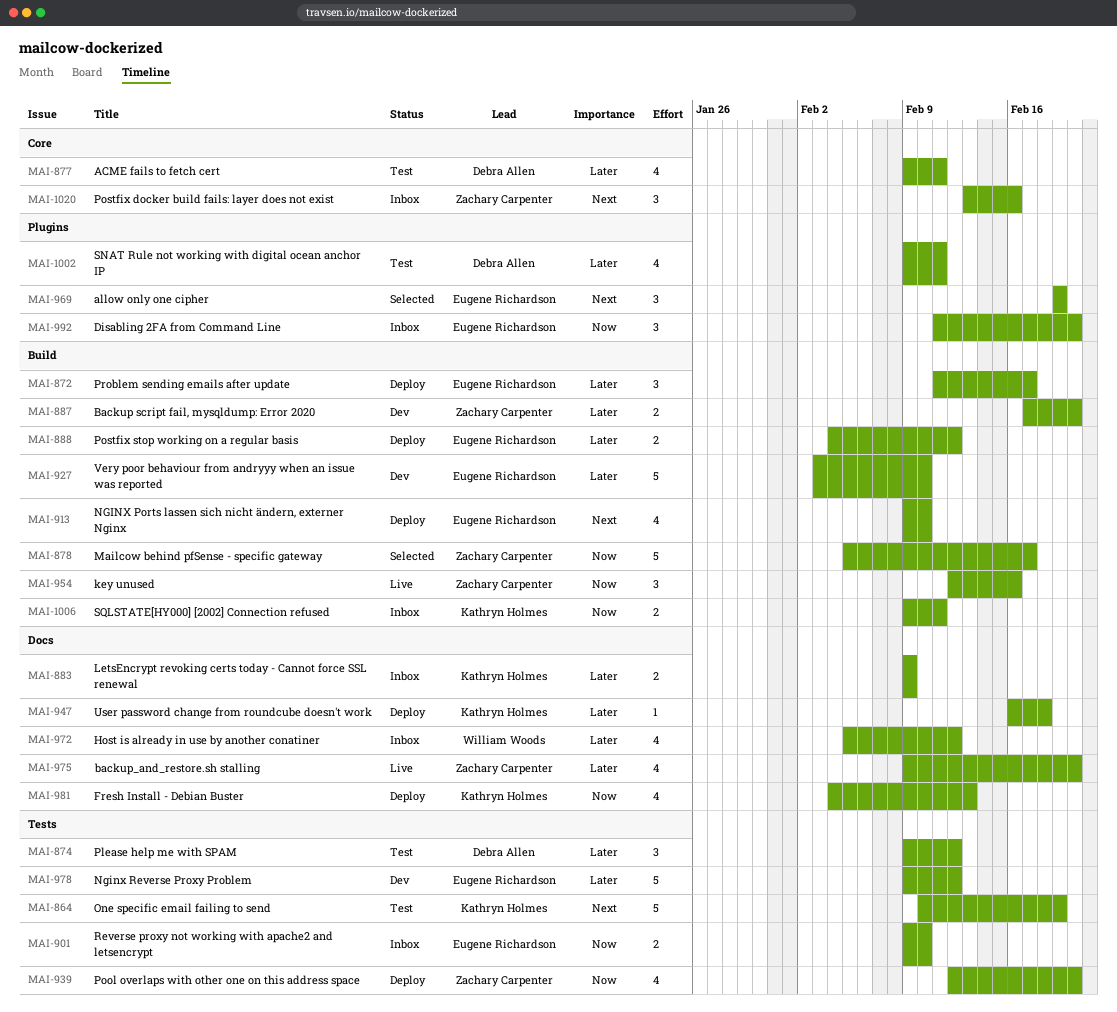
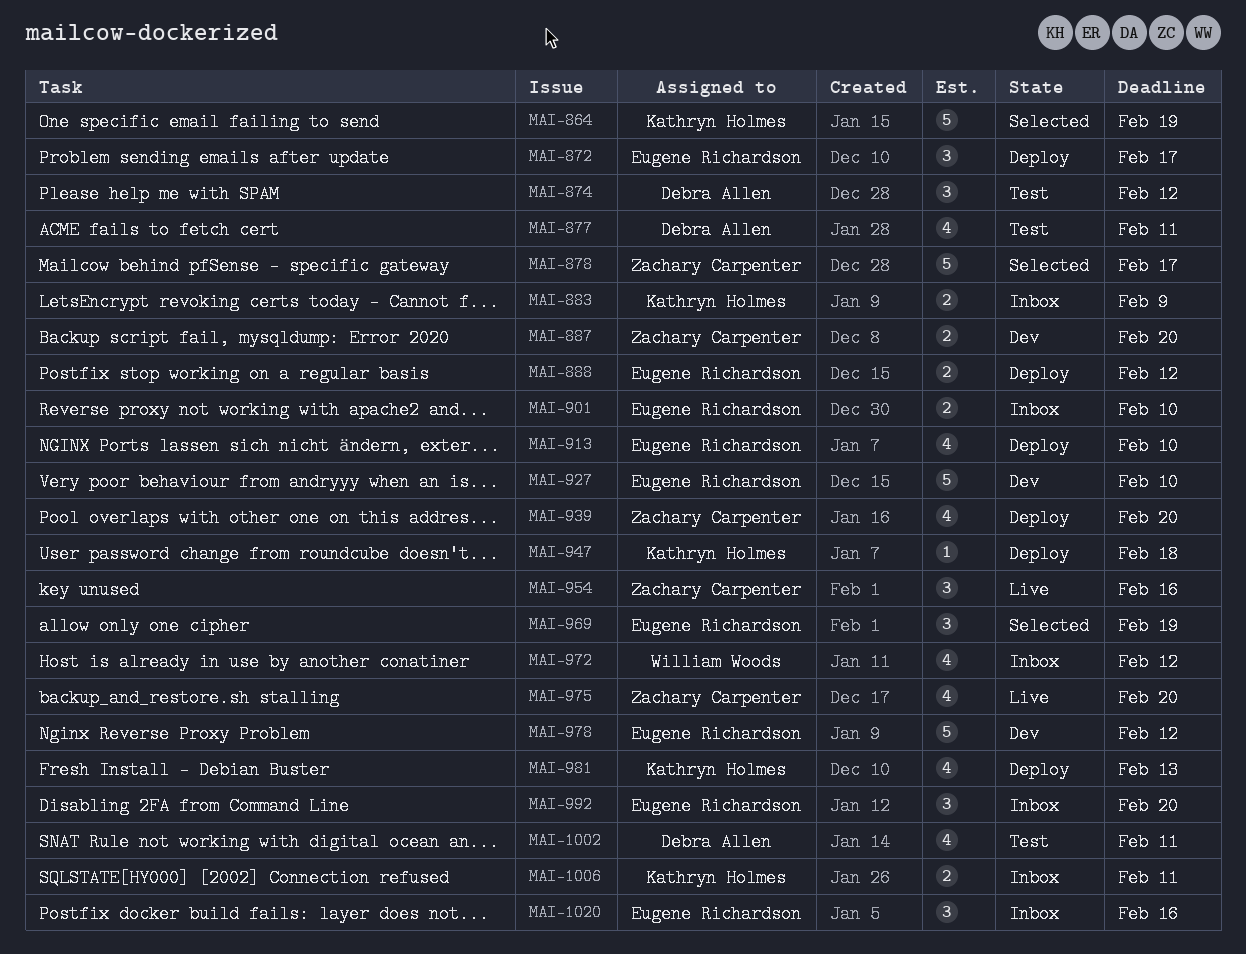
MAI-864, status: Test -> Selected
MAI-1020, owner: Zachary Carpenter -> Eugene Richardson

